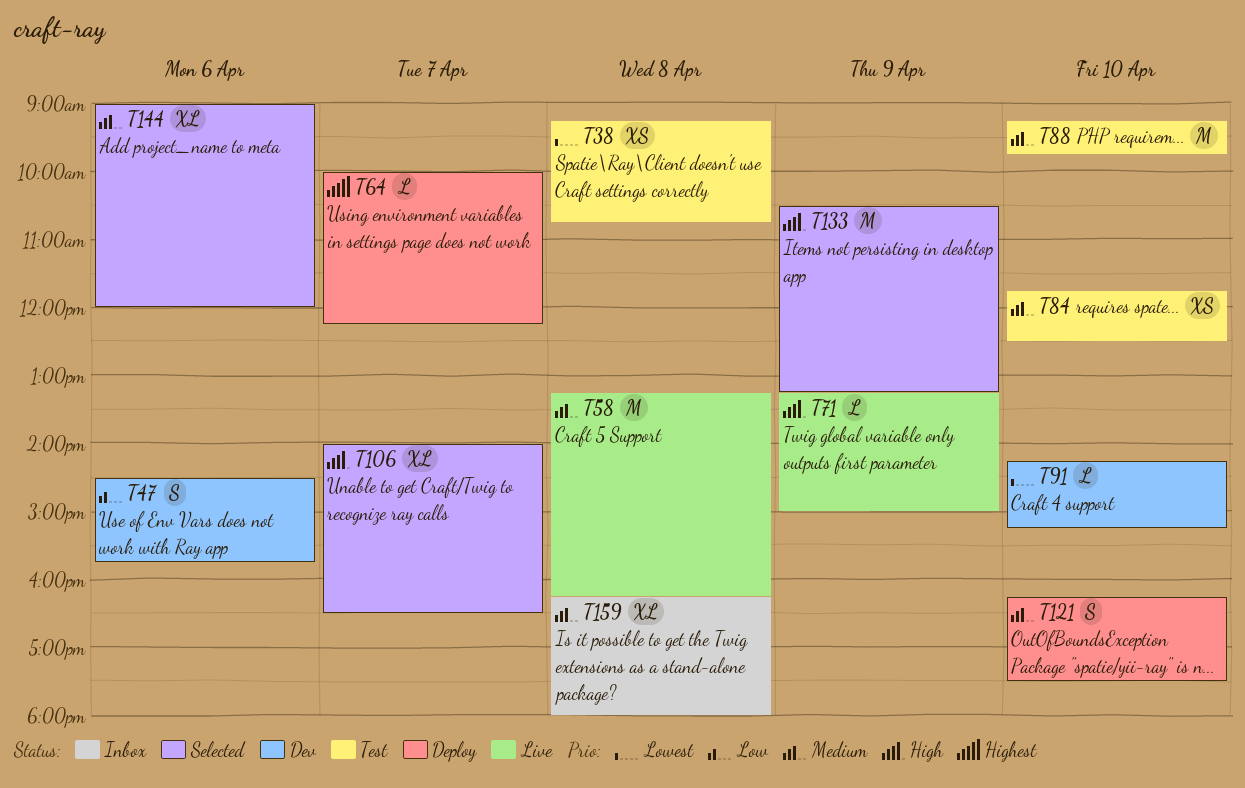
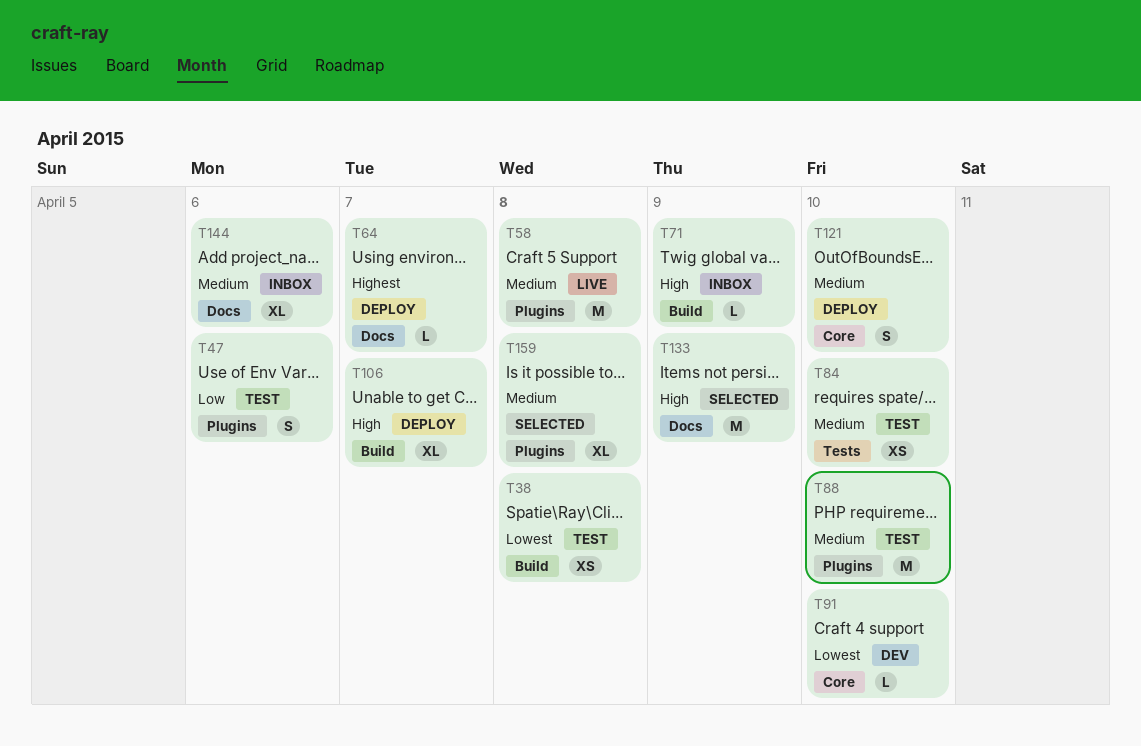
T47, status: Dev -> Test
T71, status: Live -> Inbox
T106, status: Selected -> Deploy
T144, status: Selected -> Inbox
T159, status: Inbox -> Selected

